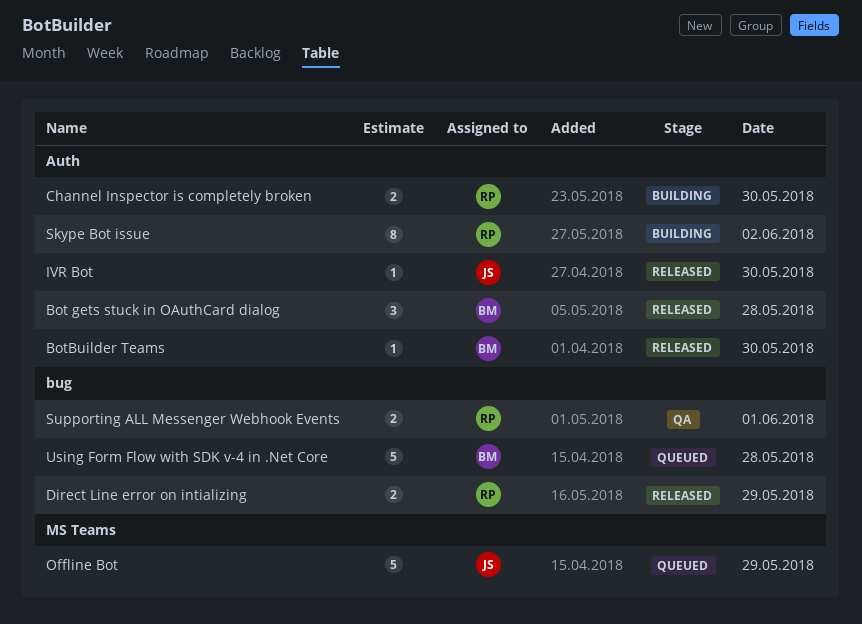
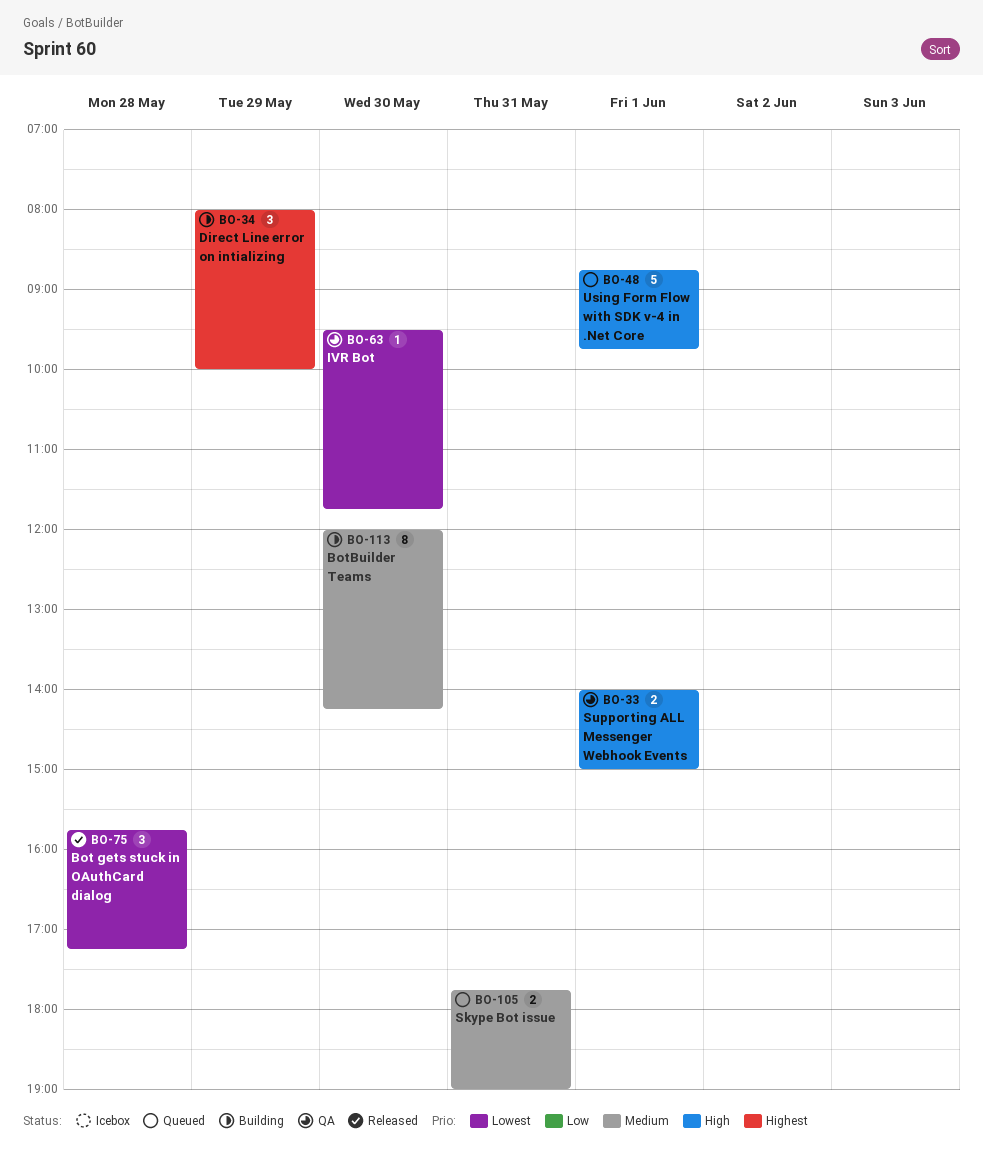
BotBuilder Teams, status: Released -> Building
BotBuilder Teams, estimate: 1 -> 8
Channel Inspector is completely broken: present -> none
Direct Line error on intializing, status: Released -> Building
Direct Line error on intializing, estimate: 2 -> 3
IVR Bot, status: Released -> QA
Offline Bot: present -> none
Skype Bot issue, status: Building -> Queued
Skype Bot issue, estimate: 8 -> 2
Skype Bot issue, day: Jun 2 -> May 31
Using Form Flow with SDK v-4 in .Net Core, day: May 28 -> Jun 1

